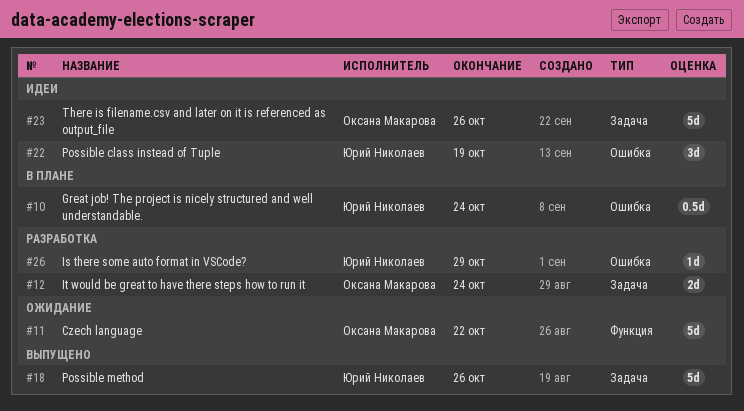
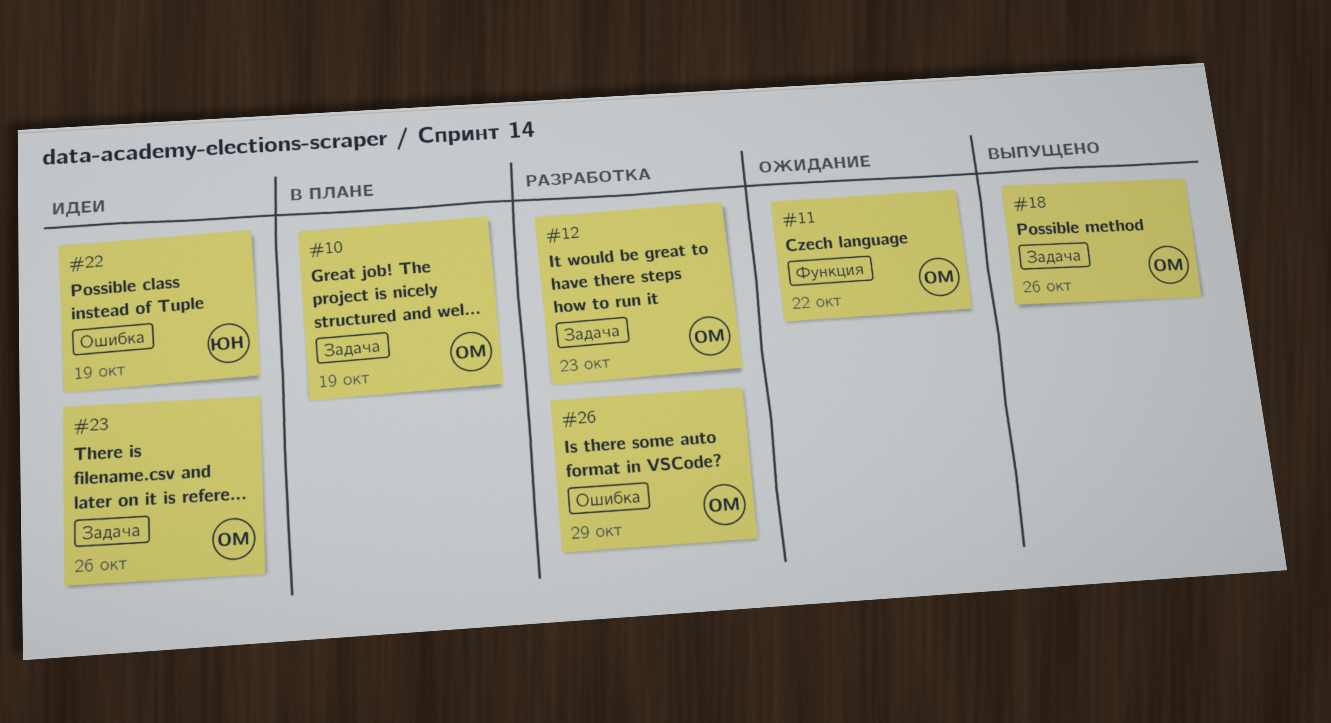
#10, owner: Юрий Николаев -> Оксана Макарова
#10, label: Ошибка -> Задача
#10, due: Oct 24 -> Oct 19
#12, due: Oct 24 -> Oct 23
#18, owner: Юрий Николаев -> Оксана Макарова
#26, owner: Юрий Николаев -> Оксана Макарова

